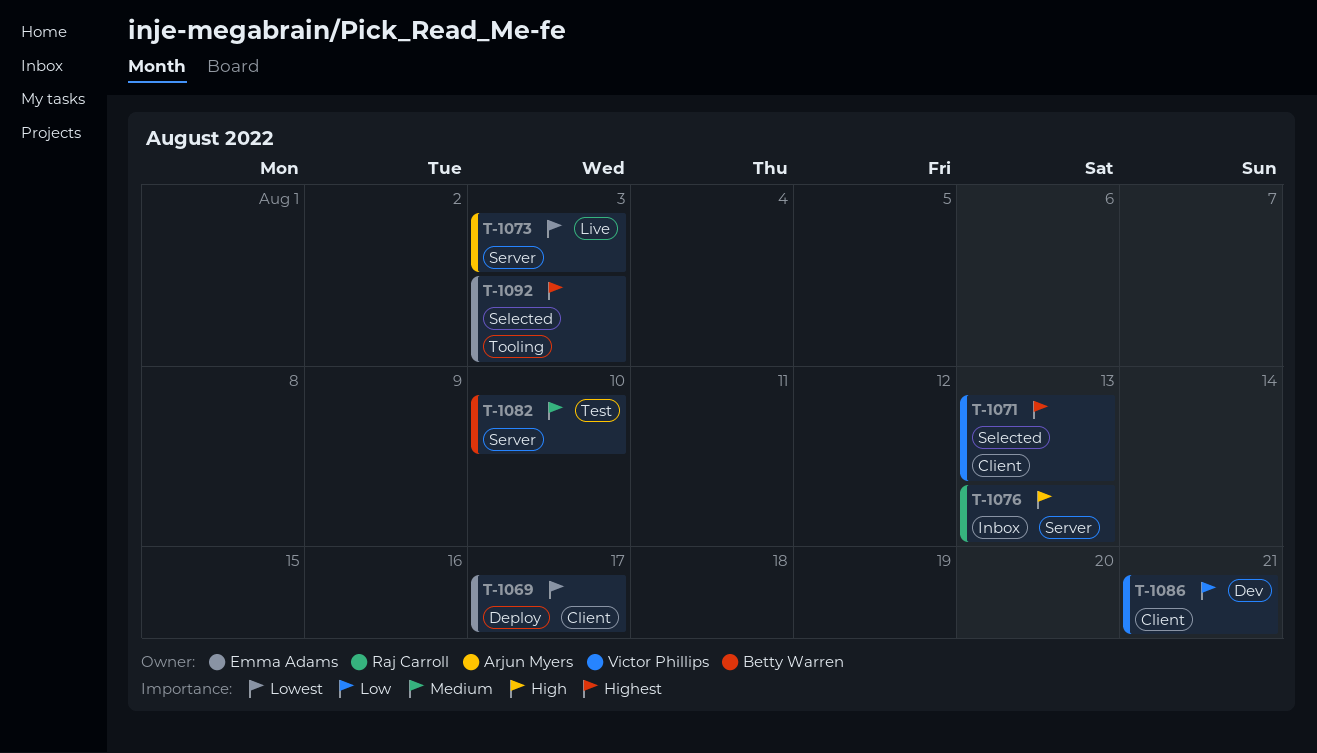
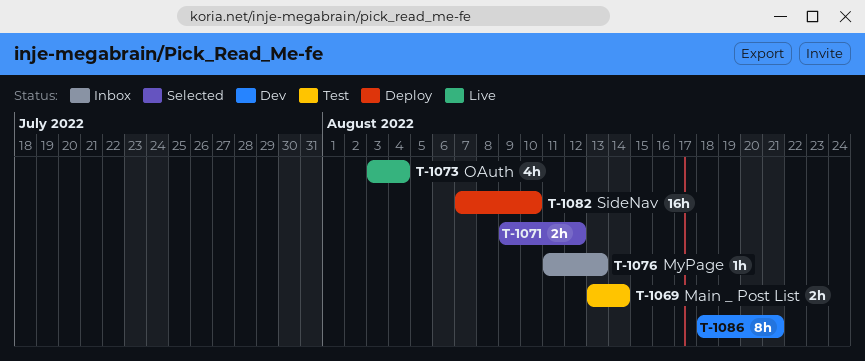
T-1069, status: Deploy -> Test
T-1069, due: Aug 17 -> Aug 14
T-1071, due: Aug 13 -> Aug 12
T-1073, due: Aug 3 -> Aug 4
T-1082, status: Test -> Deploy
T-1092: present -> none

